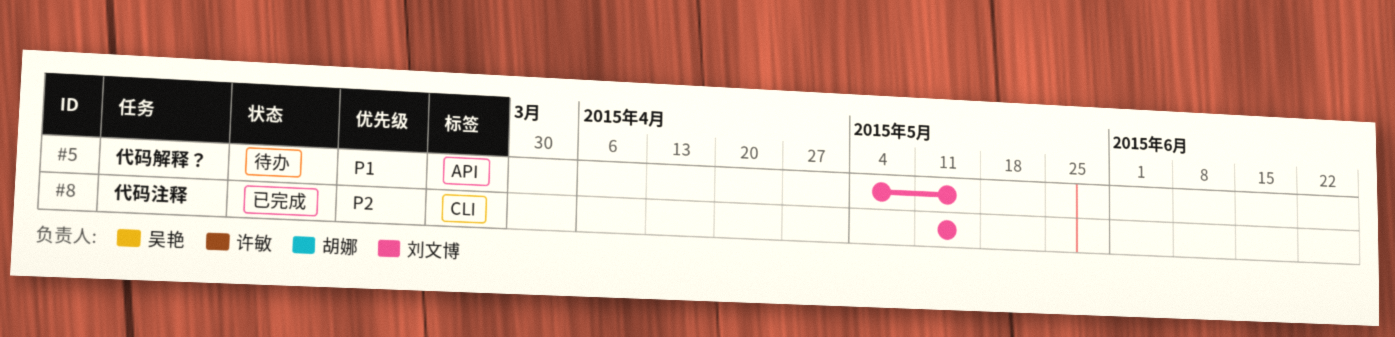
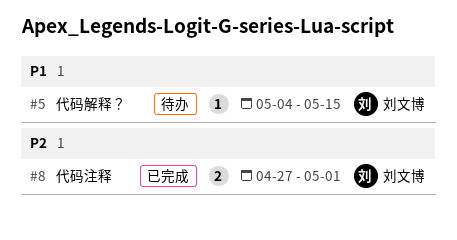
#8, start: May 11 -> Apr 27
#8, due: May 15 -> May 1

